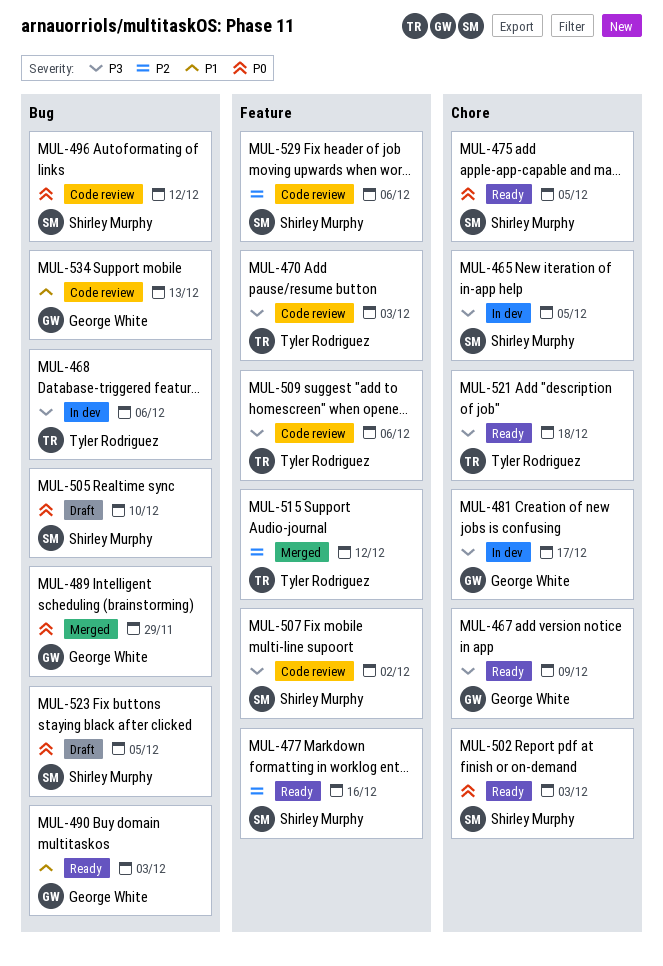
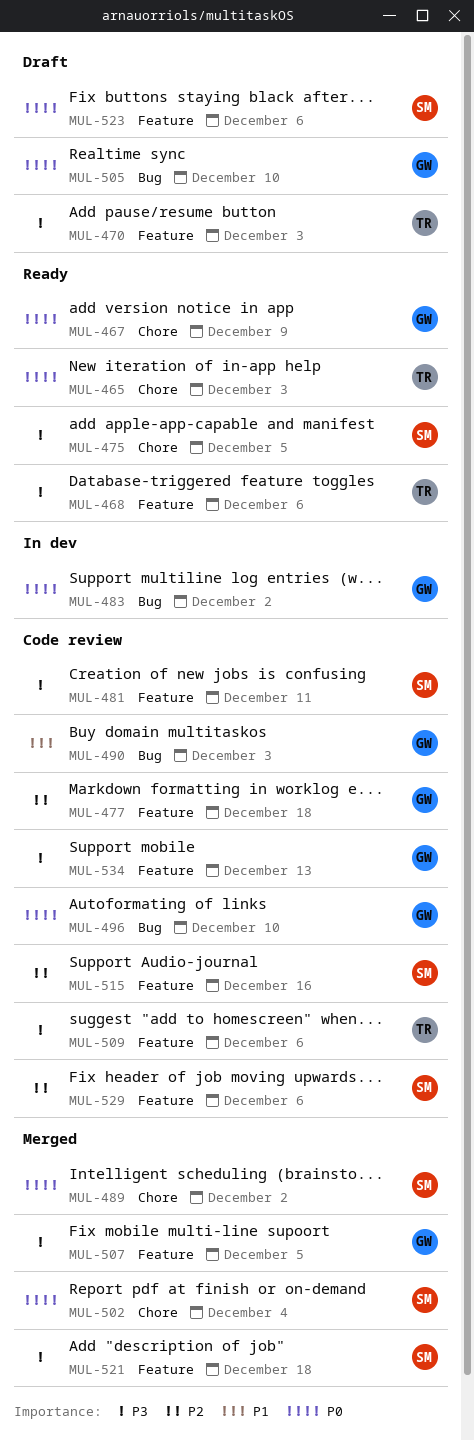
MUL-465, status: In dev -> Ready
MUL-465, owner: Shirley Murphy -> Tyler Rodriguez
MUL-465, priority: P3 -> P0
MUL-465, due: Dec 5 -> Dec 3
MUL-467, priority: P3 -> P0
MUL-468, status: In dev -> Ready
MUL-468, label: Bug -> Feature
MUL-470, status: Code review -> Draft
MUL-475, priority: P0 -> P3
MUL-477, status: Ready -> Code review
MUL-477, owner: Shirley Murphy -> George White
MUL-477, due: Dec 16 -> Dec 18
MUL-481, status: In dev -> Code review
MUL-481, owner: George White -> Shirley Murphy
MUL-481, label: Chore -> Feature
MUL-481, due: Dec 17 -> Dec 11
MUL-483: none -> present
MUL-489, owner: George White -> Shirley Murphy
MUL-489, label: Bug -> Chore
MUL-489, due: Nov 29 -> Dec 2
MUL-490, status: Ready -> Code review
MUL-496, owner: Shirley Murphy -> George White
MUL-496, due: Dec 12 -> Dec 10
MUL-502, status: Ready -> Merged
MUL-502, due: Dec 3 -> Dec 4
MUL-505, owner: Shirley Murphy -> George White
MUL-507, status: Code review -> Merged
MUL-507, owner: Shirley Murphy -> George White
MUL-507, due: Dec 2 -> Dec 5
MUL-515, status: Merged -> Code review
MUL-515, owner: Tyler Rodriguez -> Shirley Murphy
MUL-515, due: Dec 12 -> Dec 16
MUL-521, status: Ready -> Merged
MUL-521, owner: Tyler Rodriguez -> Shirley Murphy
MUL-521, label: Chore -> Feature
MUL-523, label: Bug -> Feature
MUL-523, due: Dec 5 -> Dec 6
MUL-534, priority: P1 -> P3
MUL-534, label: Bug -> Feature

